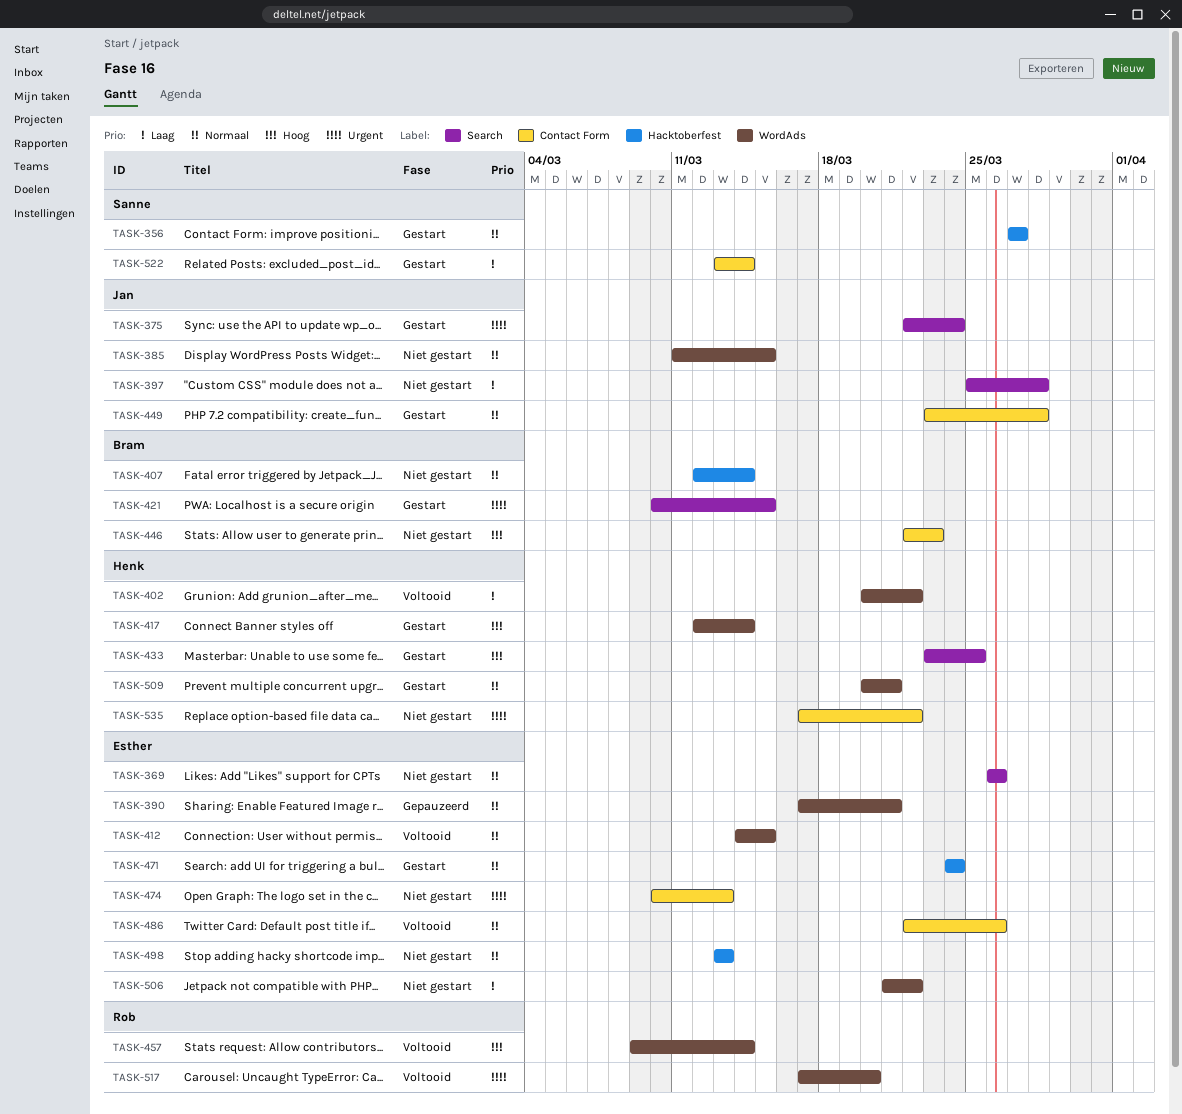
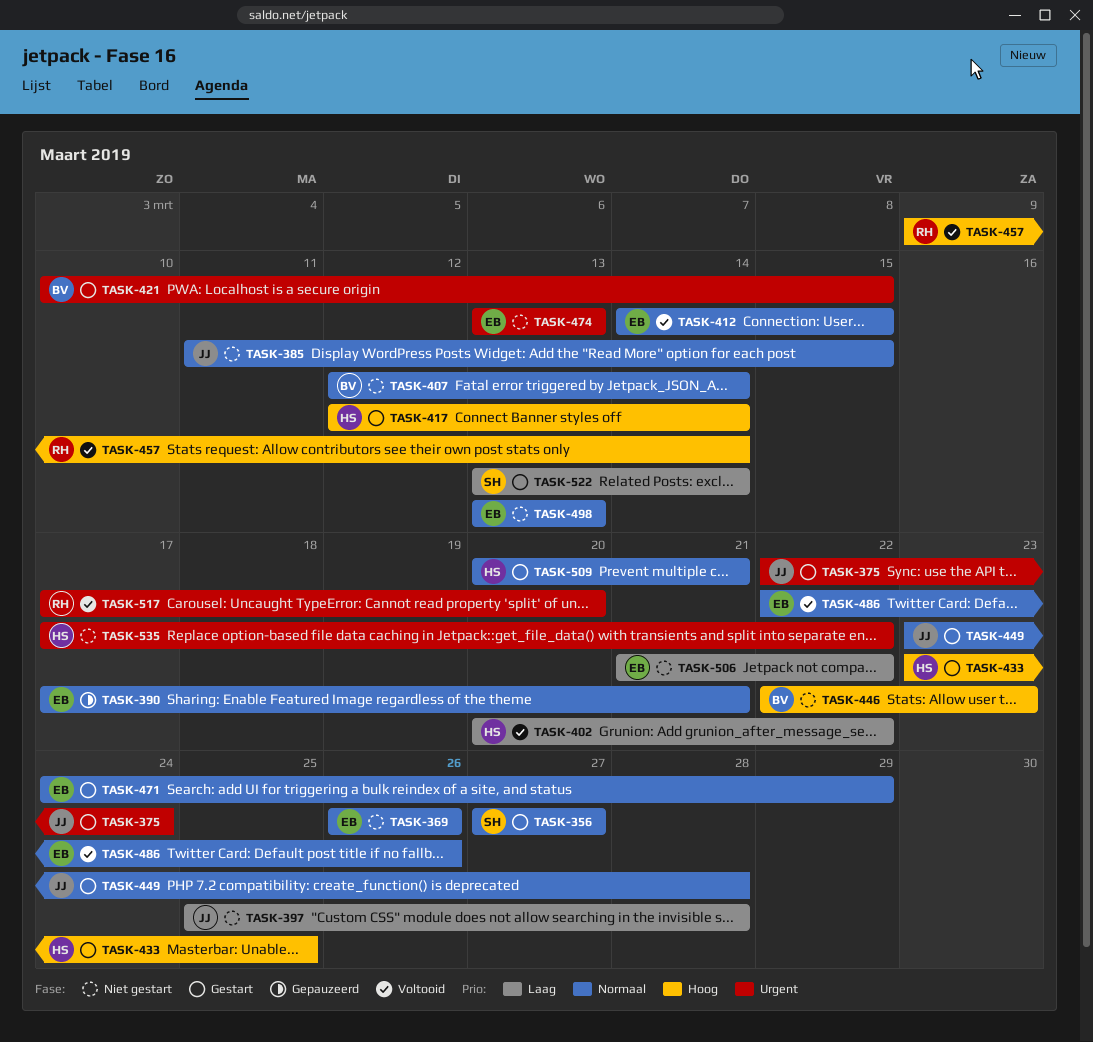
TASK-471, due: Mar 24 -> Mar 29
TASK-474, start: Mar 10 -> Mar 13

